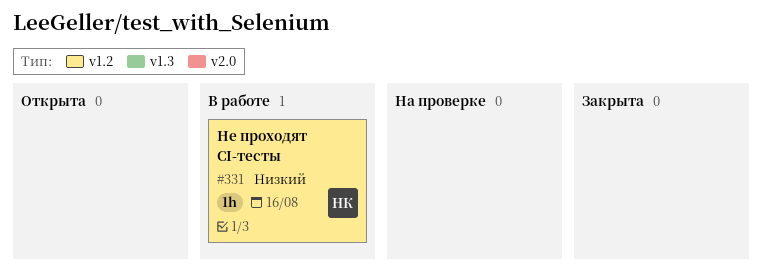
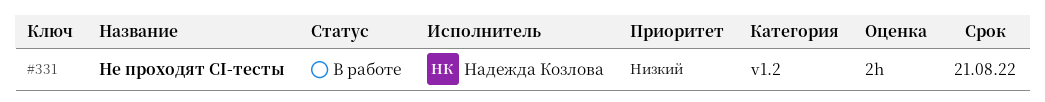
#331, estimate: 1h -> 2h
#331, due: Aug 16 -> Aug 21

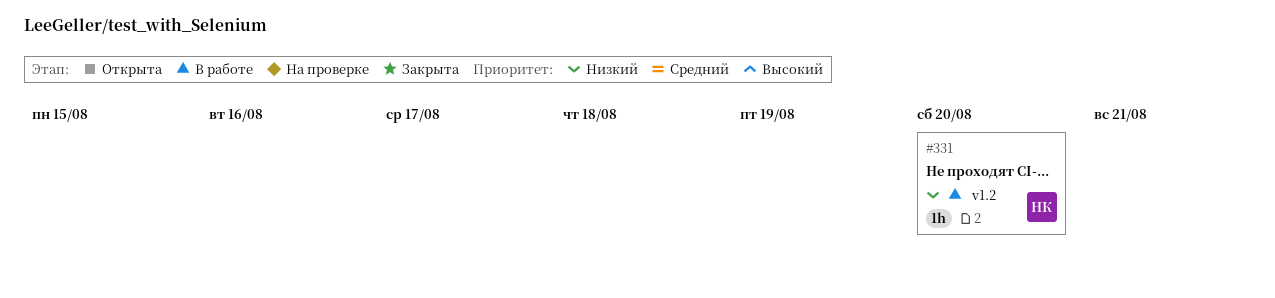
#331, estimate: 2h -> 1h
#331, due: Aug 21 -> Aug 20

